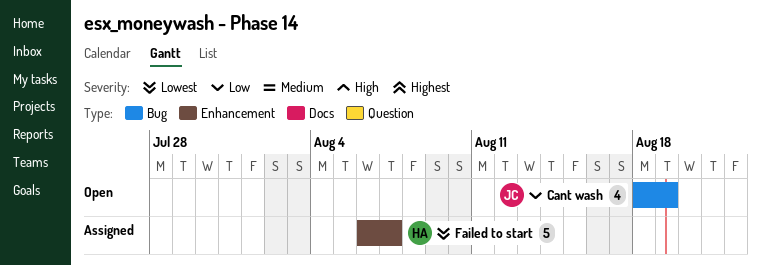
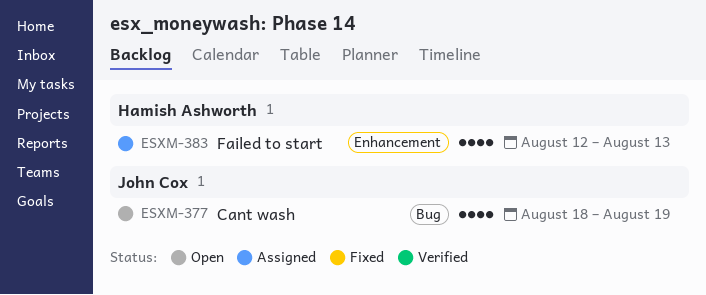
Failed to start, estimate: 5 -> 4
Failed to start, start: Aug 6 -> Aug 12
Failed to start, due: Aug 7 -> Aug 13

